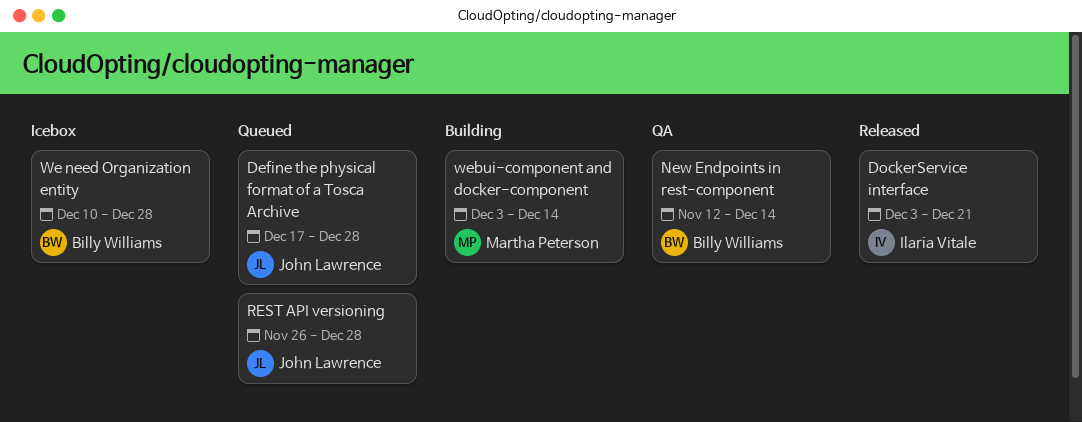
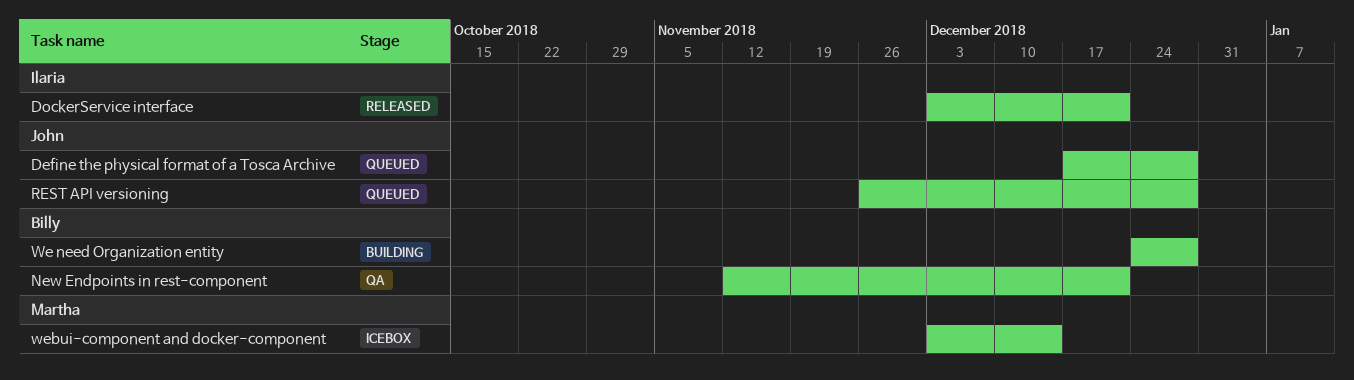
New Endpoints in rest-component, due: Dec 14 -> Dec 21
We need Organization entity, status: Icebox -> Building
We need Organization entity, start: Dec 10 -> Dec 24
webui-component and docker-component, status: Building -> Icebox

